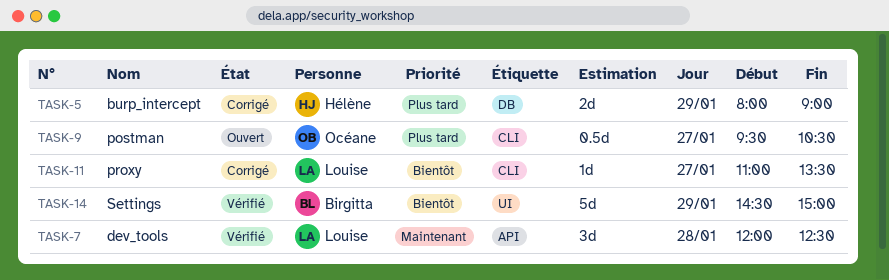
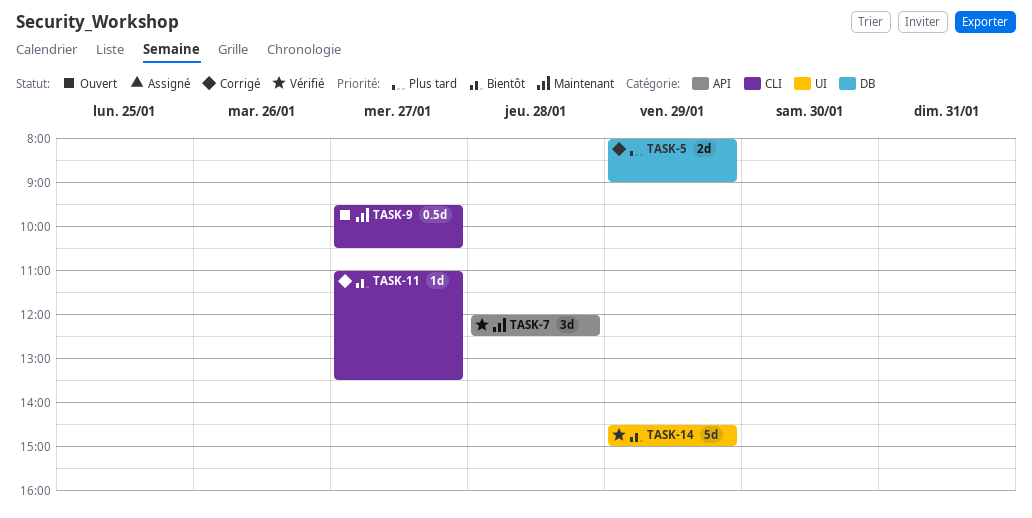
TASK-9, priority: Plus tard -> Maintenant

